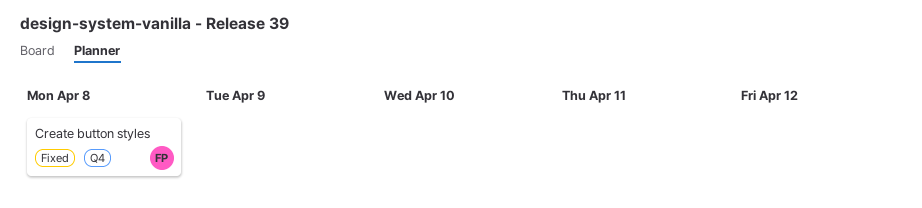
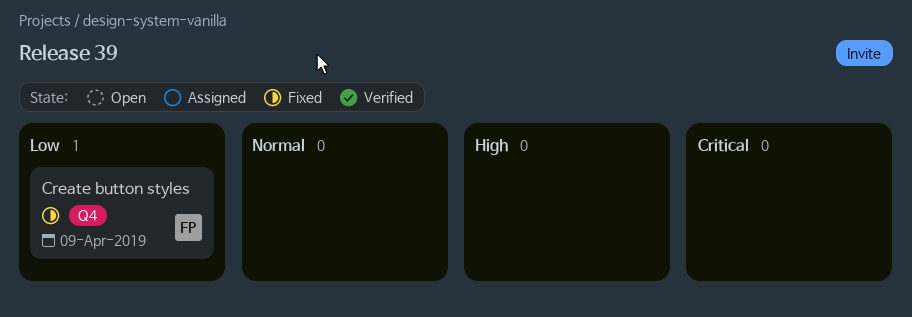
Create button styles, due: Apr 8 -> Apr 9

